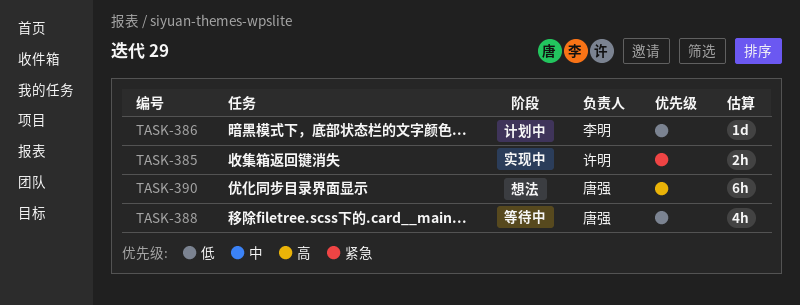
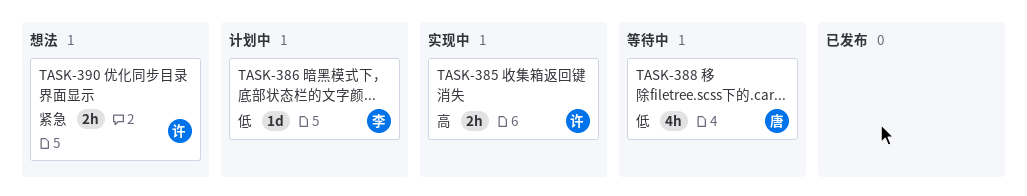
TASK-385, priority: 紧急 -> 高
TASK-390, owner: 唐强 -> 许明
TASK-390, priority: 高 -> 紧急
TASK-390, estimate: 6h -> 2h

